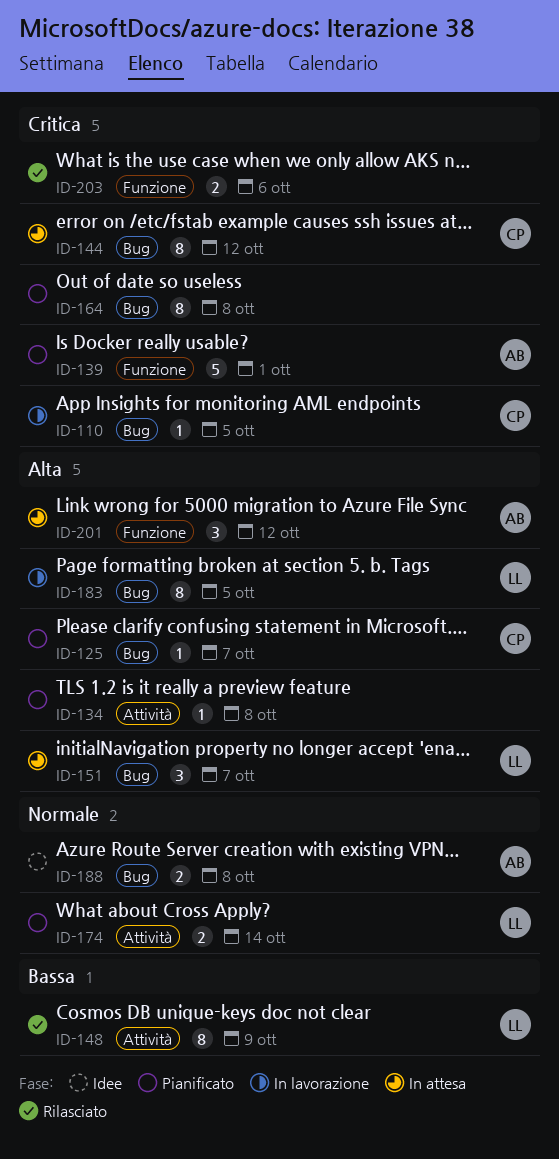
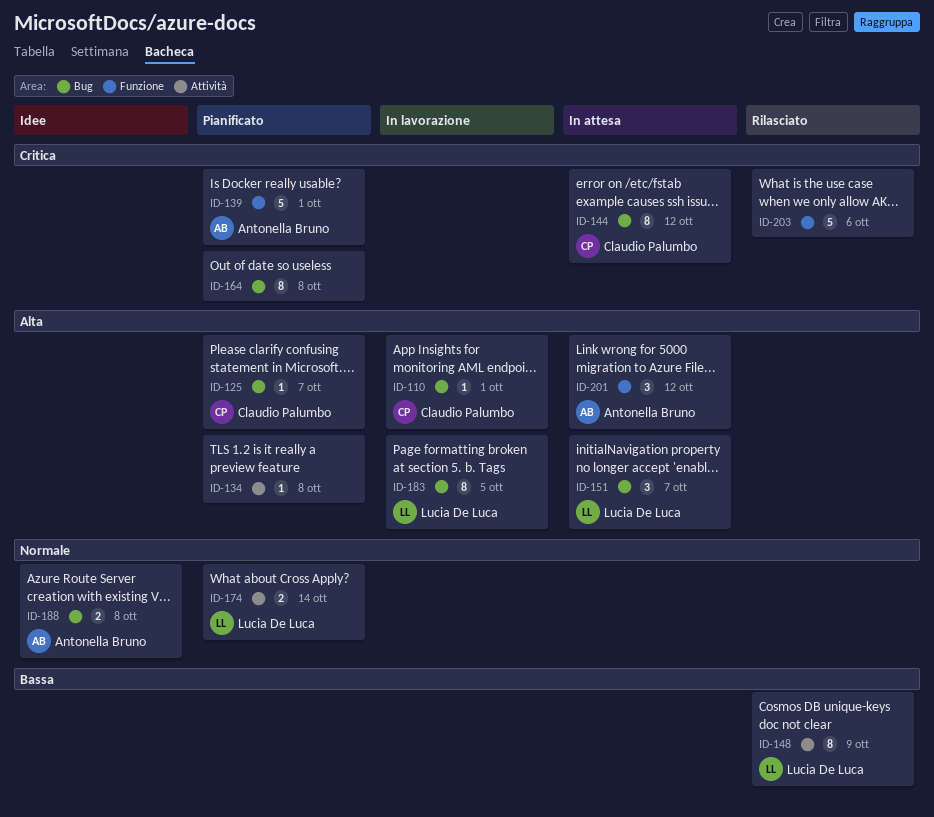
ID-110, priority: Critica -> Alta
ID-110, due: Oct 5 -> Oct 1
ID-203, estimate: 2 -> 5

